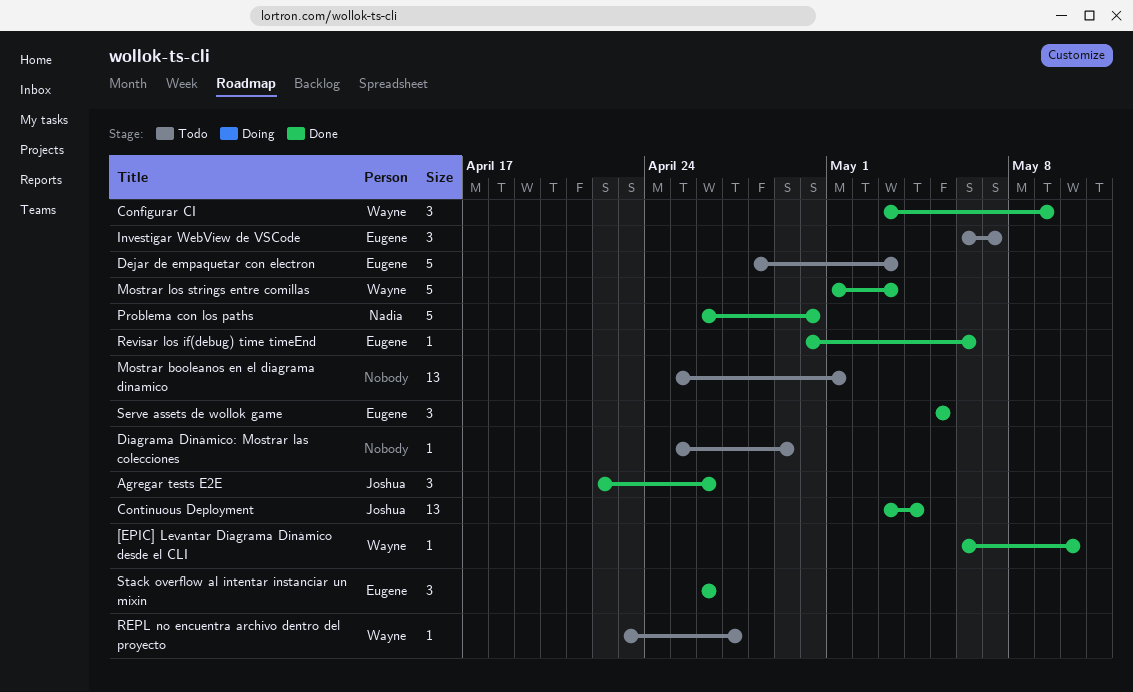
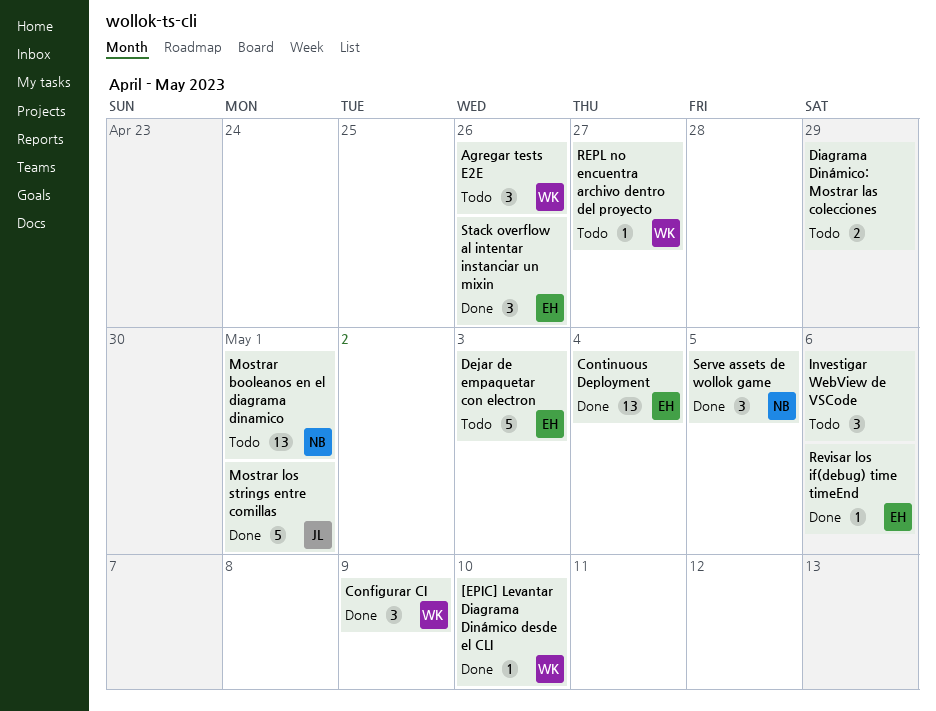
Agregar tests E2E, status: Done -> Todo
Agregar tests E2E, owner: Joshua -> Wayne
Continuous Deployment, owner: Joshua -> Eugene
Diagrama Dinámico: Mostrar las colecciones, estimate: 1 -> 2
Investigar WebView de VSCode, owner: Eugene -> none
Investigar WebView de VSCode, due: May 7 -> May 6
Mostrar booleanos en el diagrama dinamico, owner: none -> Nadia
Mostrar los strings entre comillas, owner: Wayne -> Joshua
Mostrar los strings entre comillas, due: May 3 -> May 1
Problema con los paths: present -> none
Serve assets de wollok game, owner: Eugene -> Nadia

